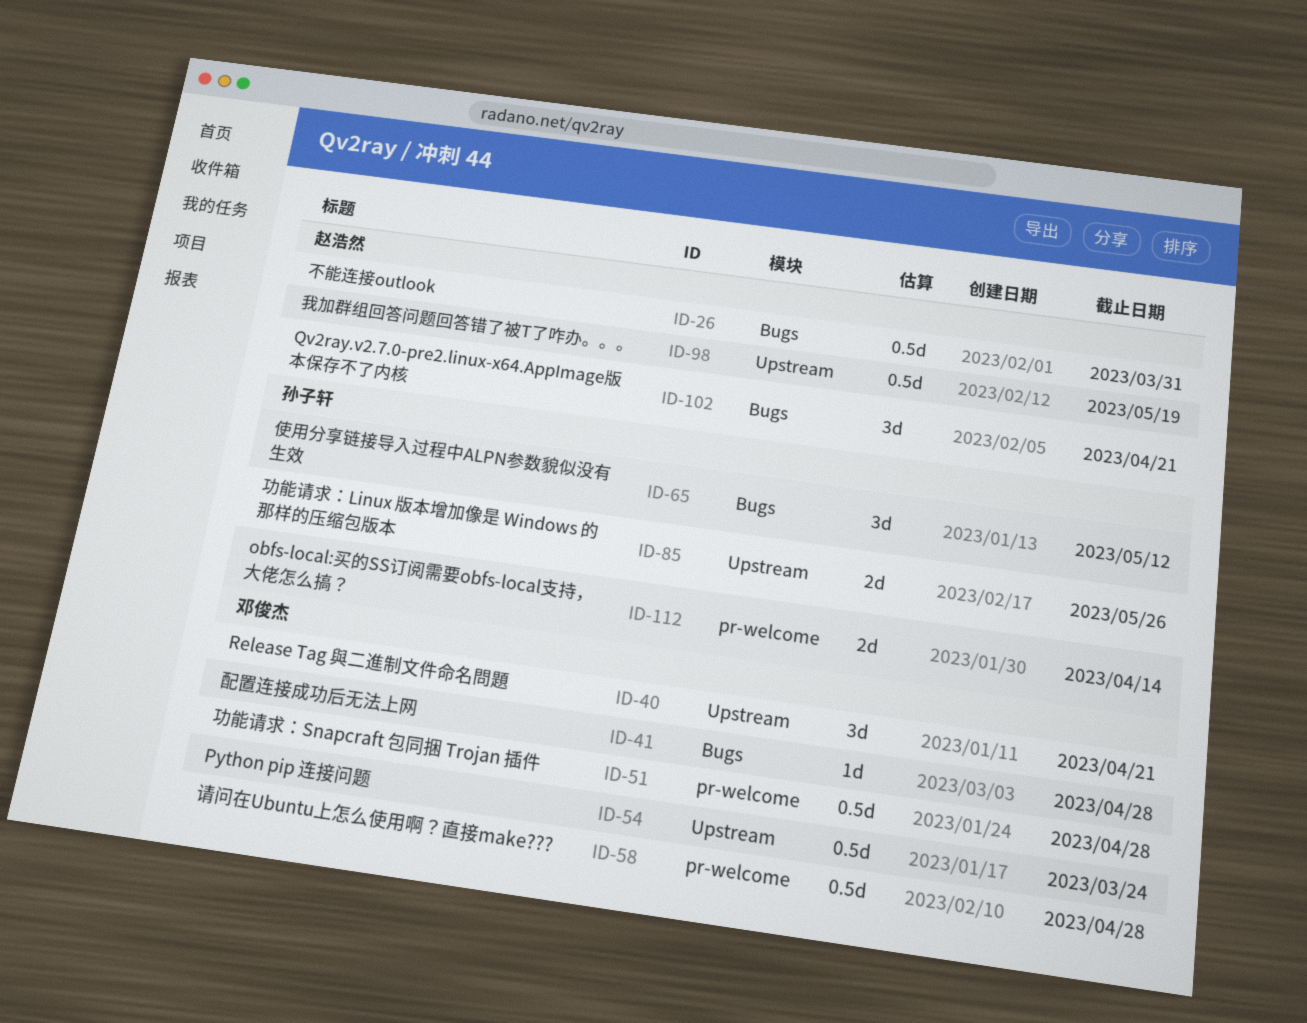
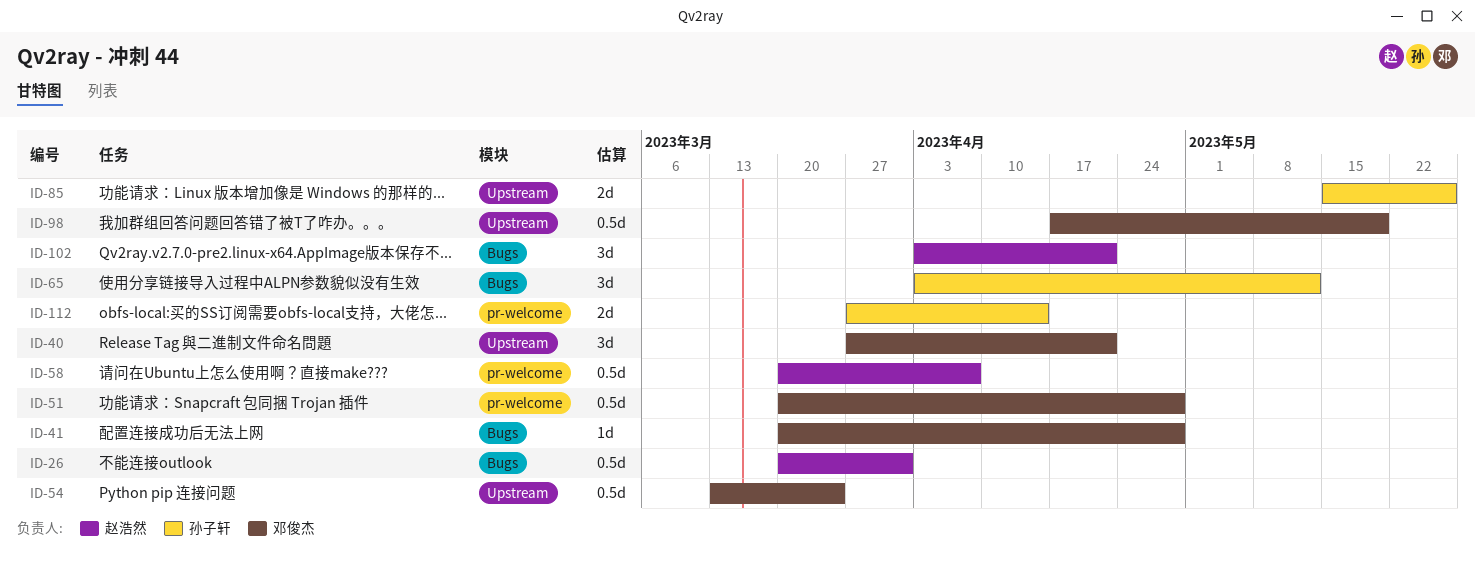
ID-58, owner: 邓俊杰 -> 赵浩然
ID-58, due: Apr 28 -> Apr 7
ID-98, owner: 赵浩然 -> 邓俊杰

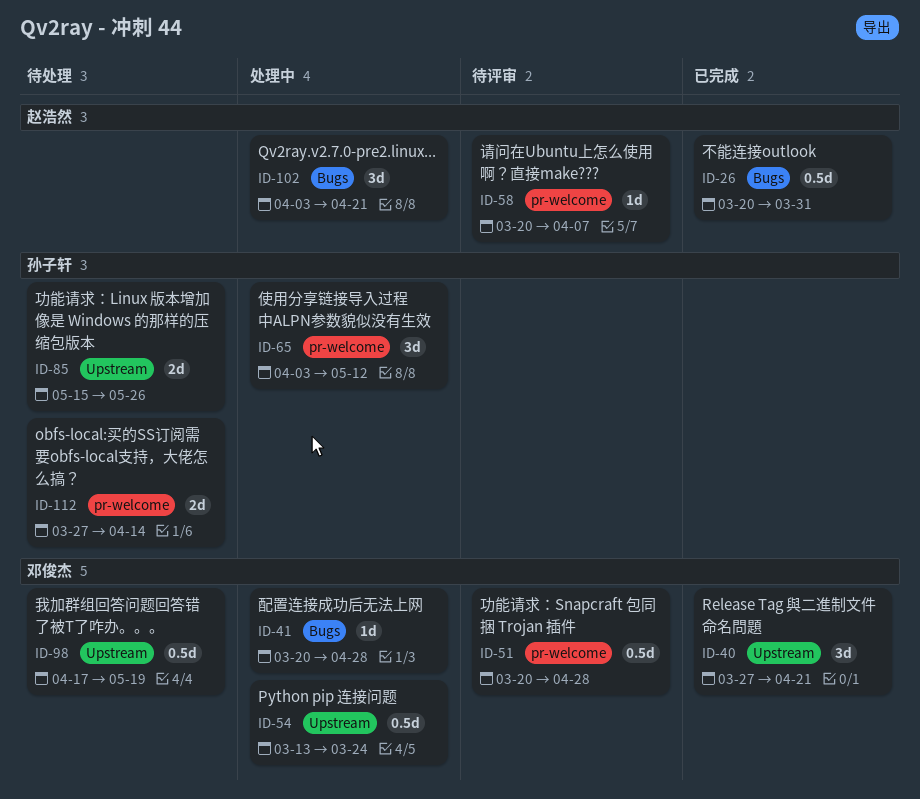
ID-58, estimate: 0.5d -> 1d
ID-65, label: Bugs -> pr-welcome

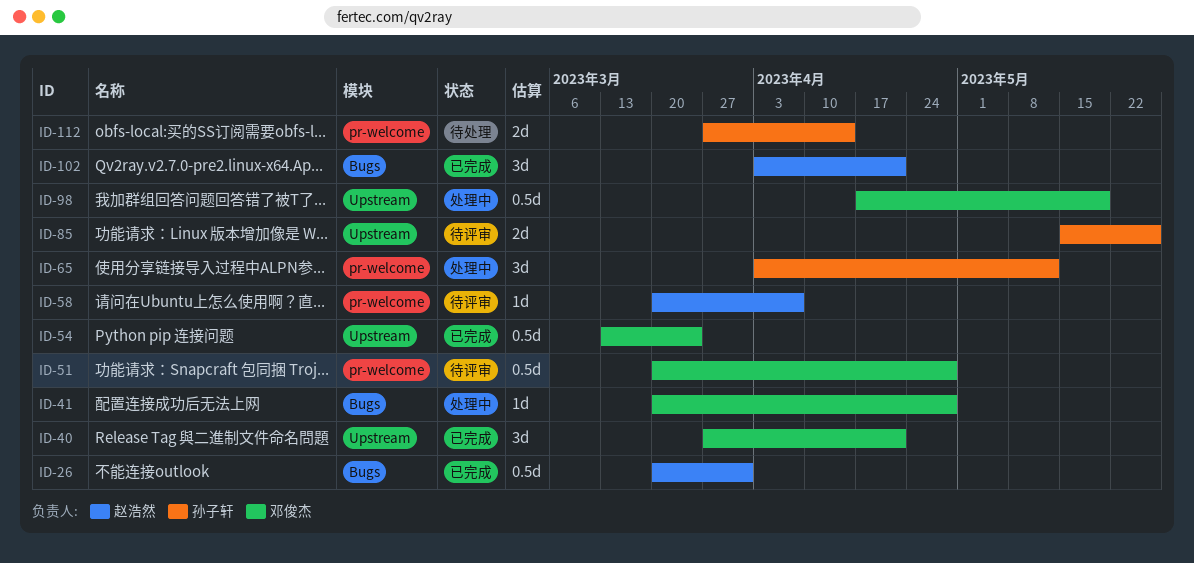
ID-54, status: 处理中 -> 已完成
ID-85, status: 待处理 -> 待评审
ID-98, status: 待处理 -> 处理中
ID-102, status: 处理中 -> 已完成

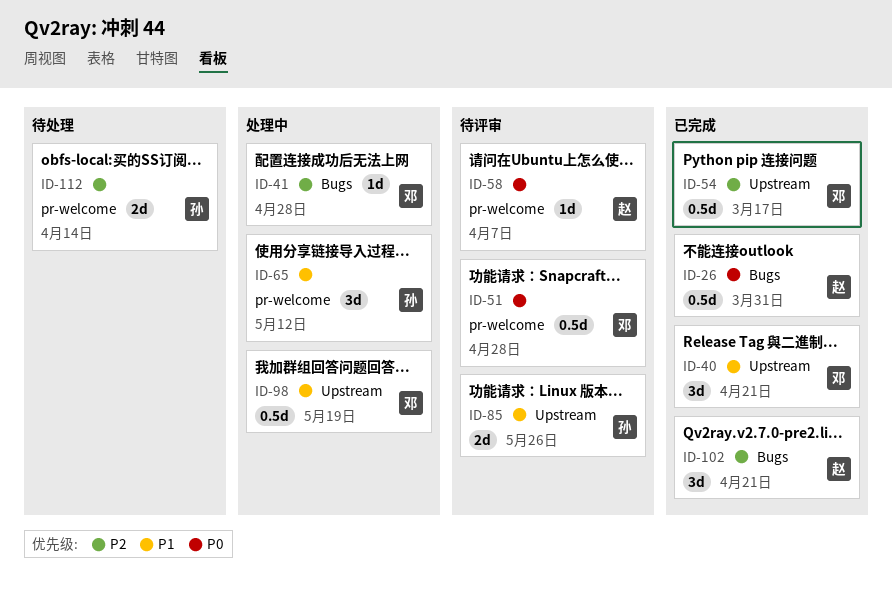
ID-54, due: Mar 24 -> Mar 17

